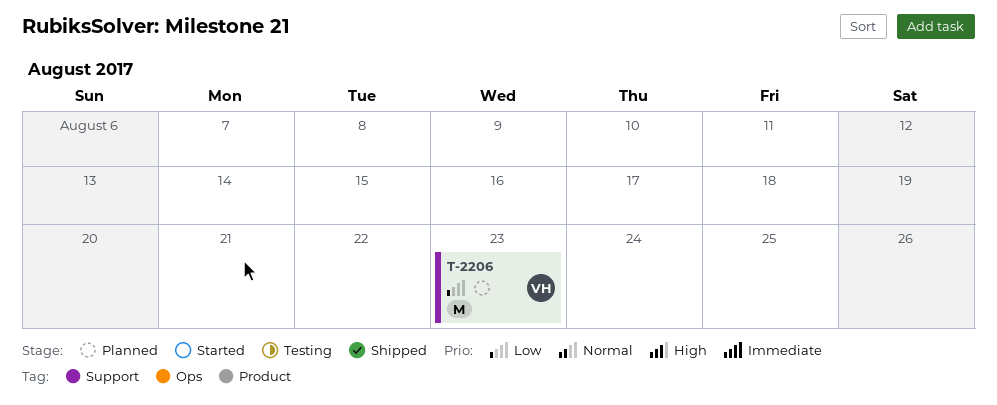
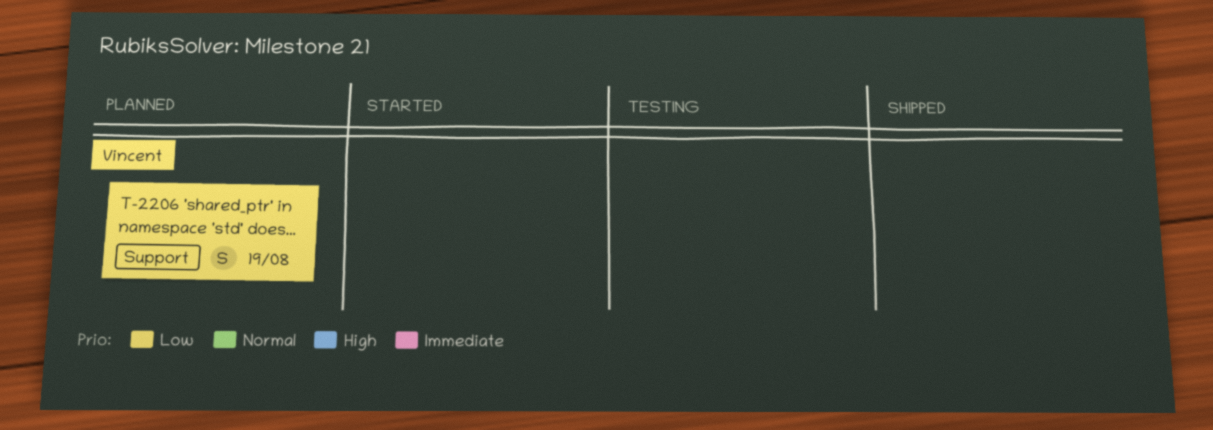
T-2206, estimate: M -> S
T-2206, due: Aug 23 -> Aug 19

